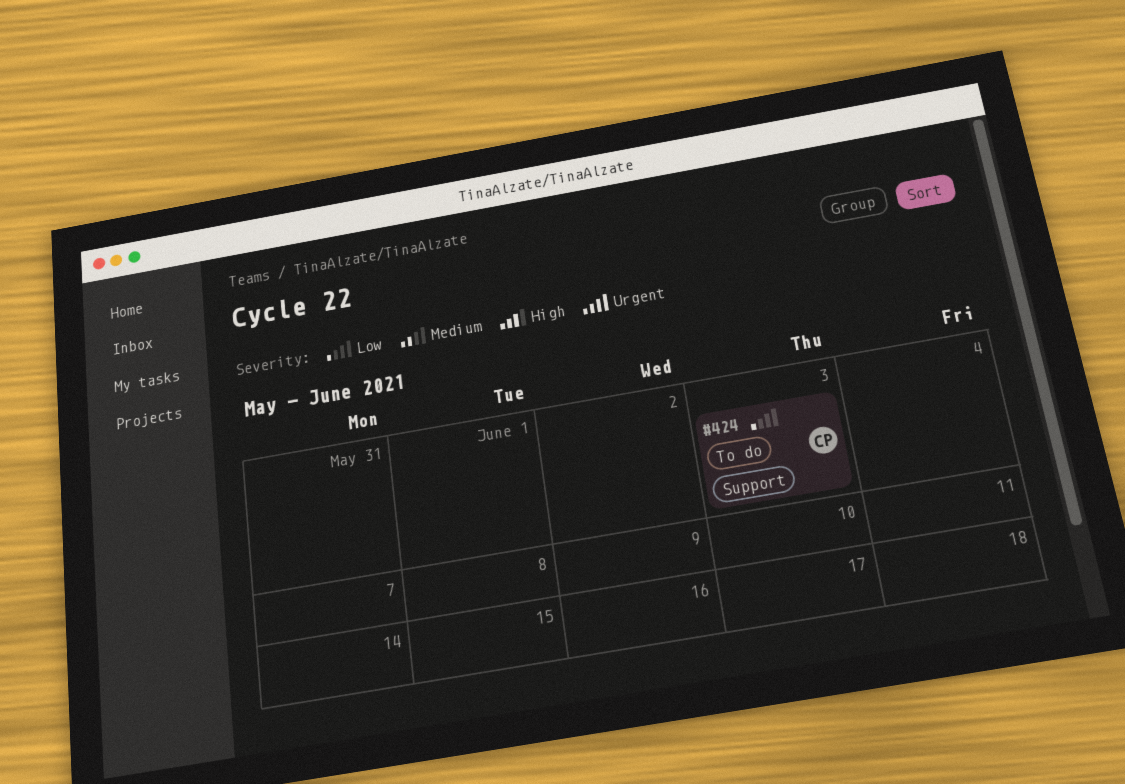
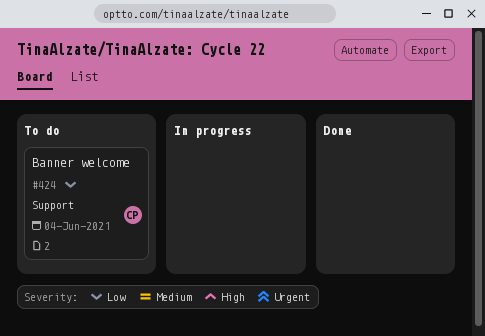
#424, due: Jun 3 -> Jun 4

